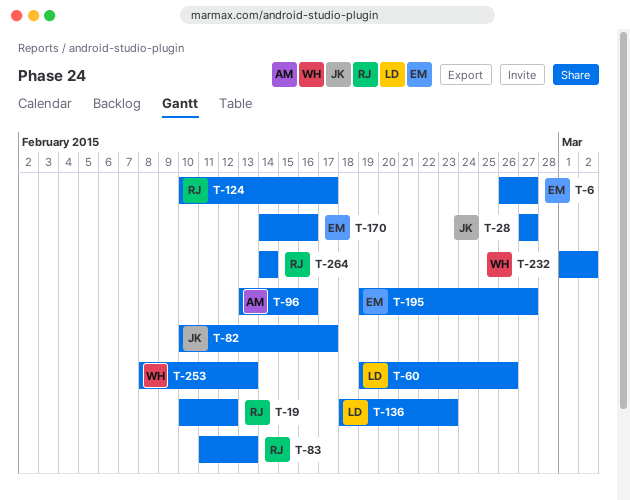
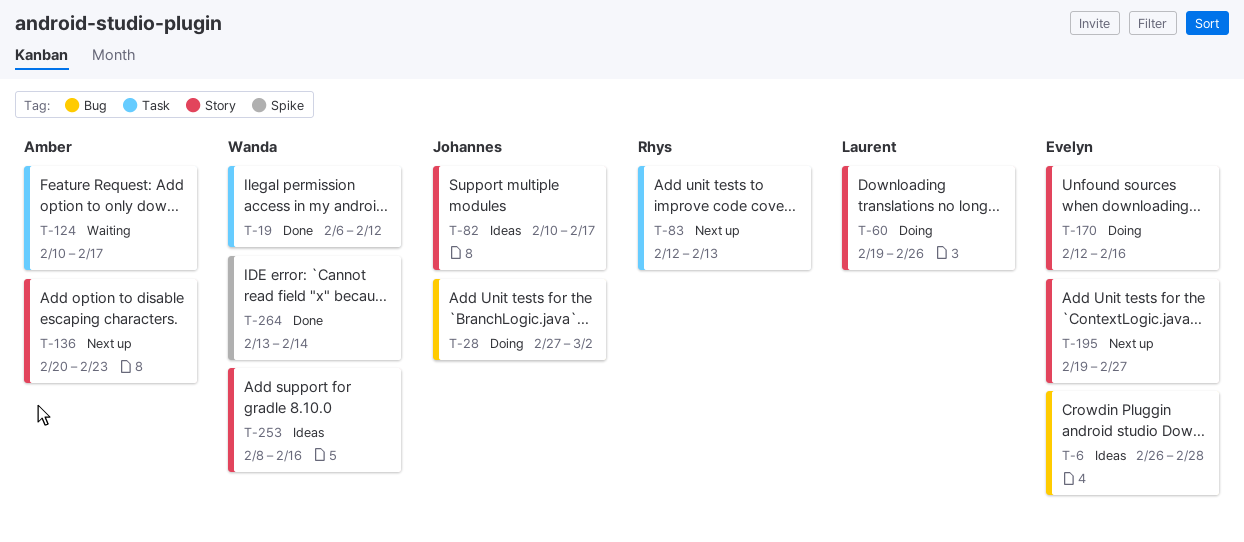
T-6, due: Feb 27 -> Feb 28
T-19, owner: Rhys -> Wanda
T-19, start: Feb 10 -> Feb 6
T-28, due: Feb 27 -> Mar 2
T-83, start: Feb 11 -> Feb 12
T-96: present -> none
T-124, owner: Rhys -> Amber
T-136, owner: Laurent -> Amber
T-136, start: Feb 18 -> Feb 20
T-170, start: Feb 14 -> Feb 12
T-232: present -> none
T-253, due: Feb 13 -> Feb 16
T-264, owner: Rhys -> Wanda
T-264, start: Feb 14 -> Feb 13

